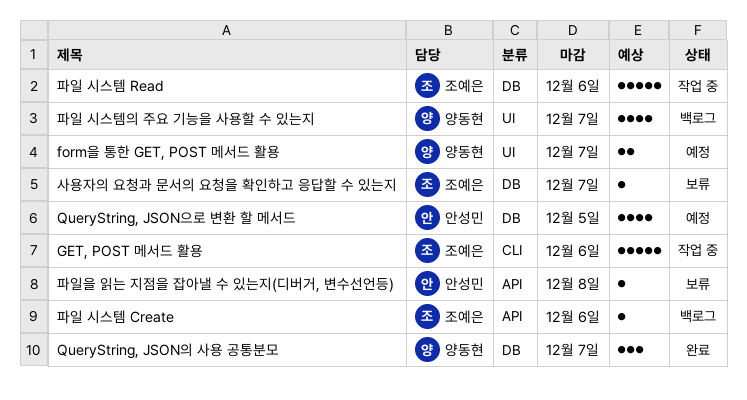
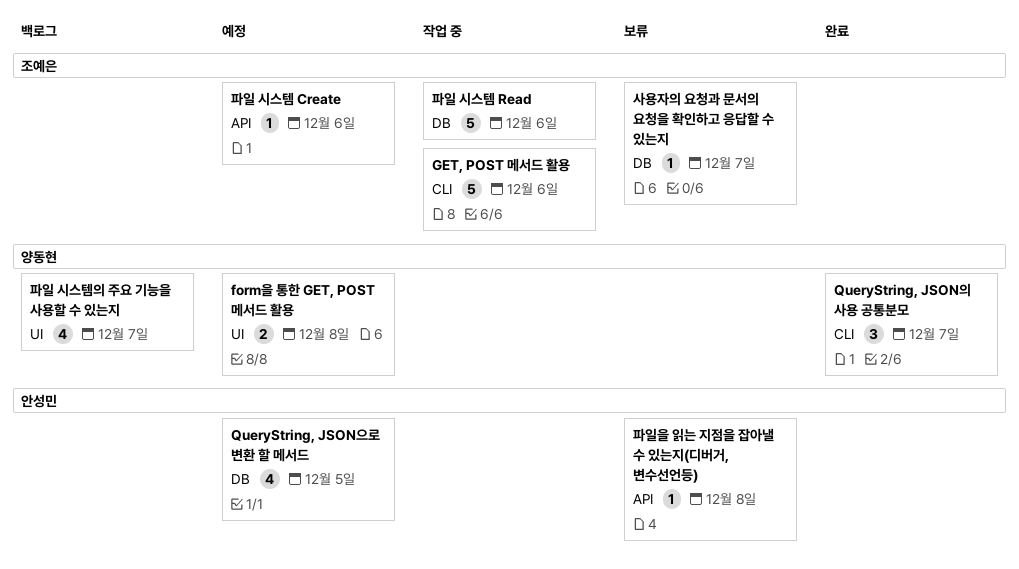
form을 통한 GET, POST 메서드 활용, due: Dec 7 -> Dec 8
QueryString, JSON의 사용 공통분모, label: DB -> CLI
파일 시스템 Create, status: 백로그 -> 예정

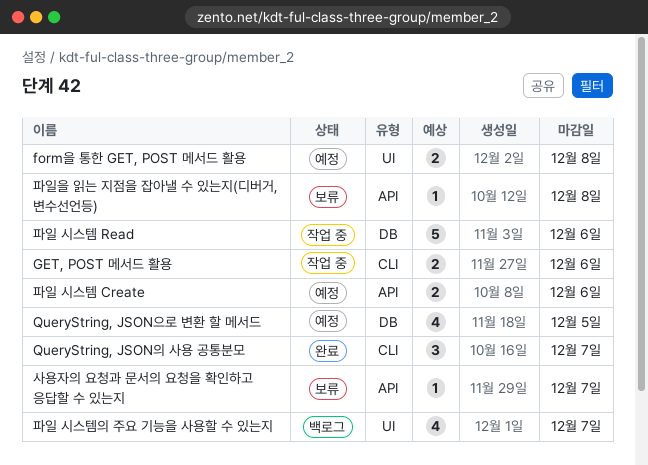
GET, POST 메서드 활용, estimate: 5 -> 2
사용자의 요청과 문서의 요청을 확인하고 응답할 수 있는지, label: DB -> API
파일 시스템 Create, estimate: 1 -> 2

